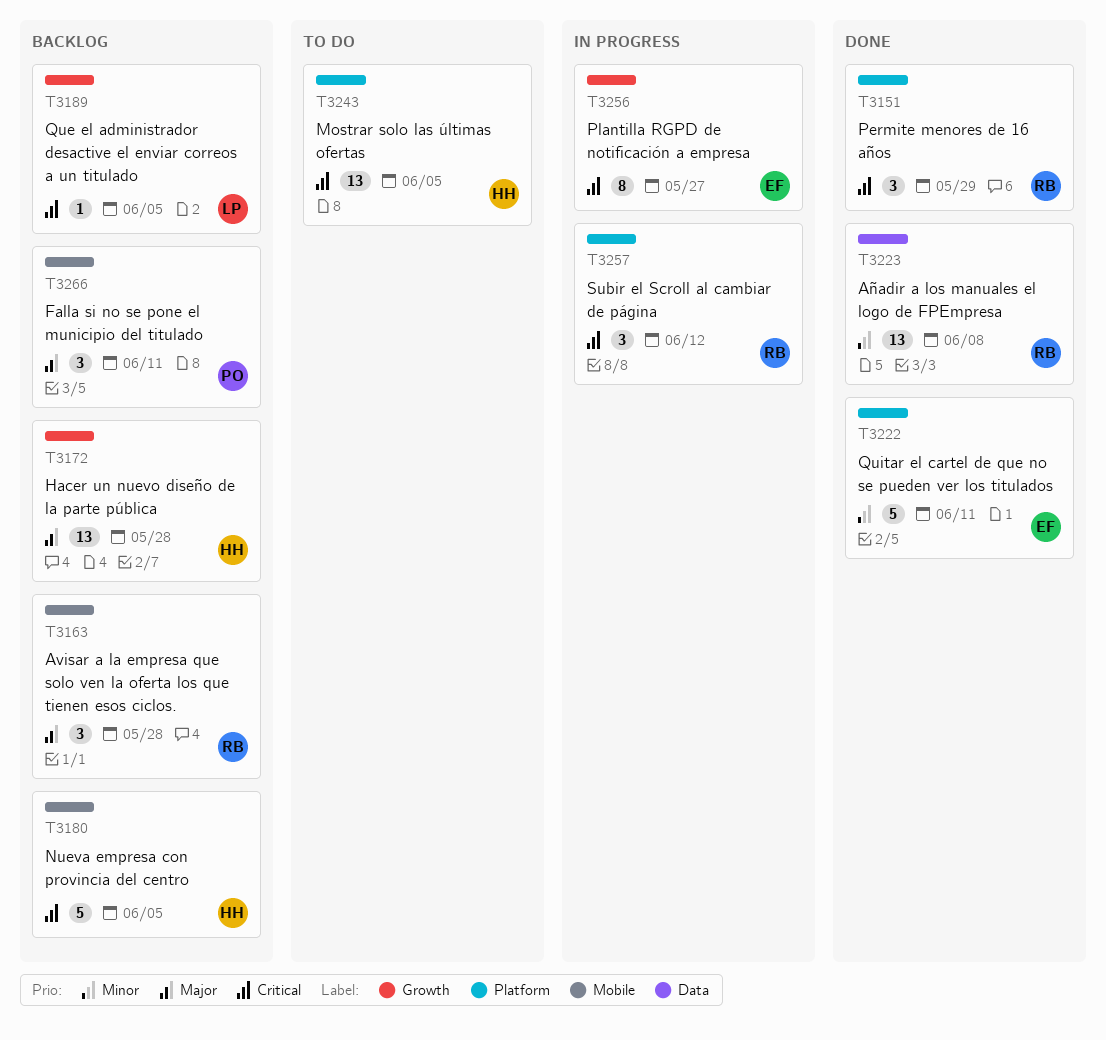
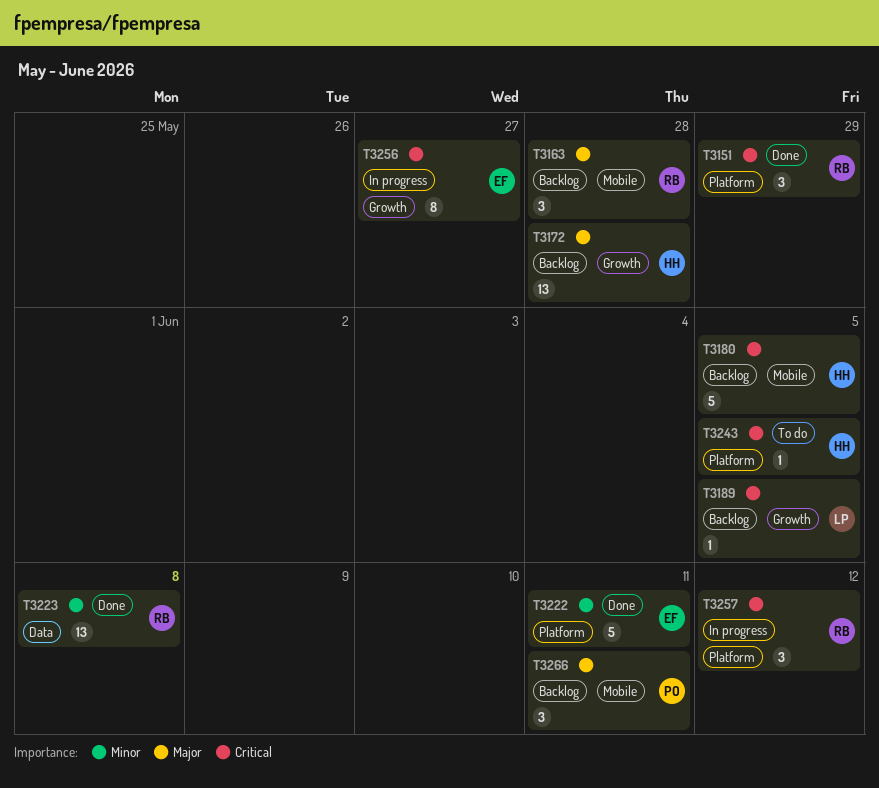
T3243, estimate: 13 -> 1

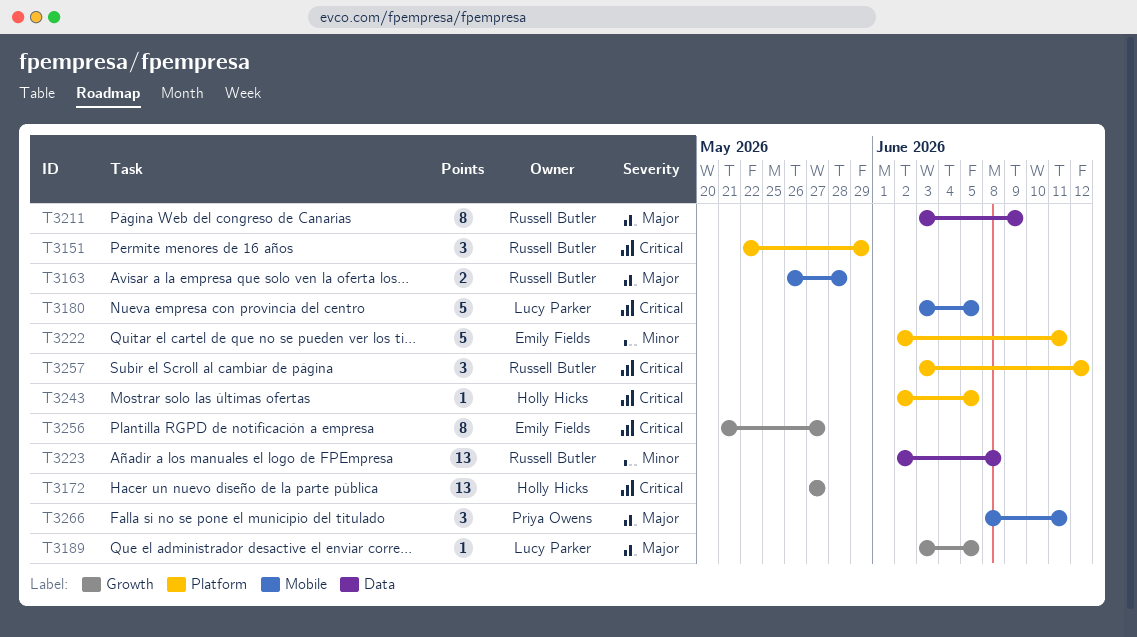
T3163, estimate: 3 -> 2
T3172, priority: Major -> Critical
T3172, due: May 28 -> May 27
T3180, owner: Holly Hicks -> Lucy Parker
T3189, priority: Critical -> Major
T3211: none -> present

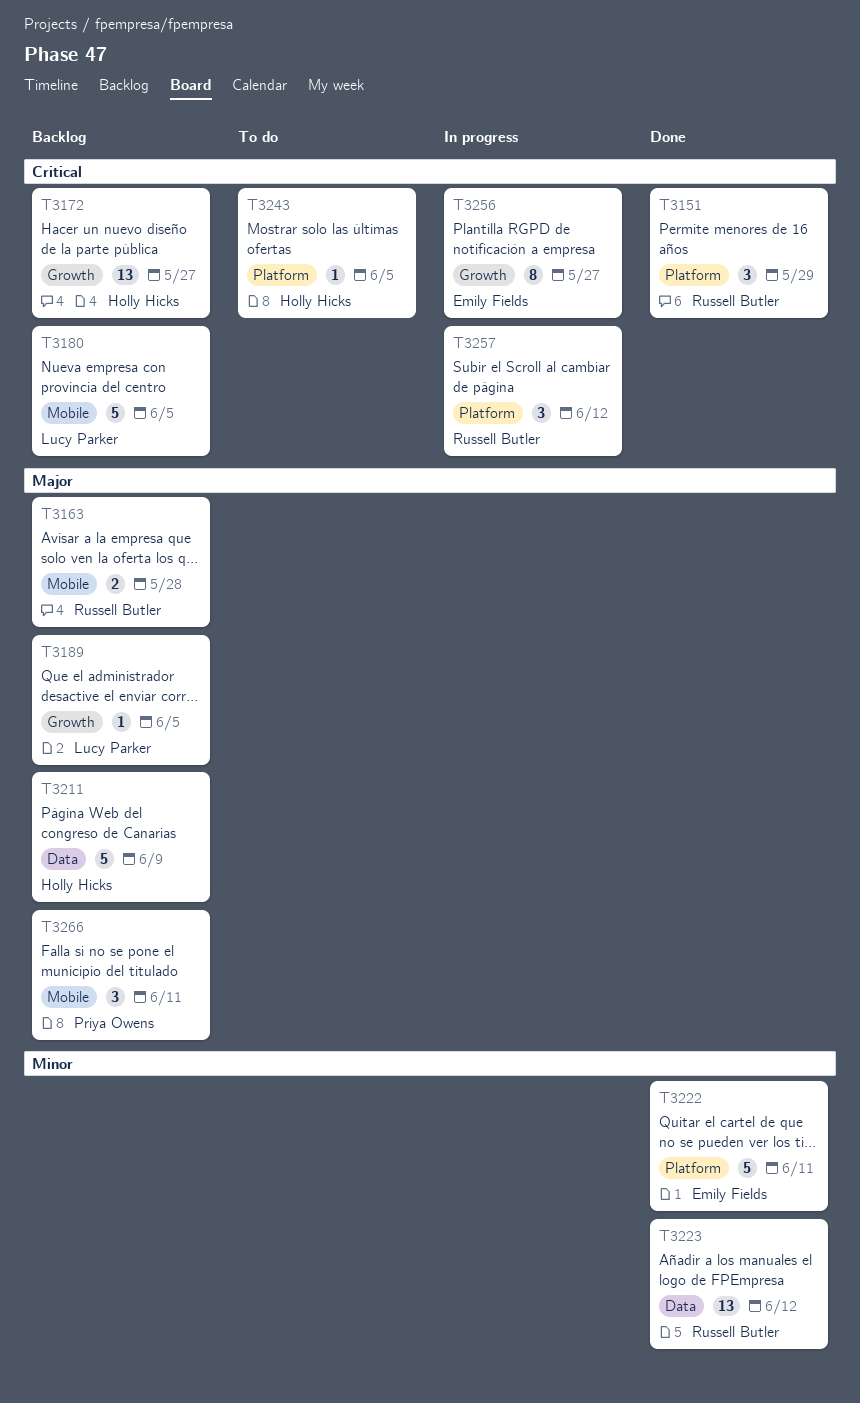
T3211, owner: Russell Butler -> Holly Hicks
T3211, estimate: 8 -> 5
T3223, due: Jun 8 -> Jun 12

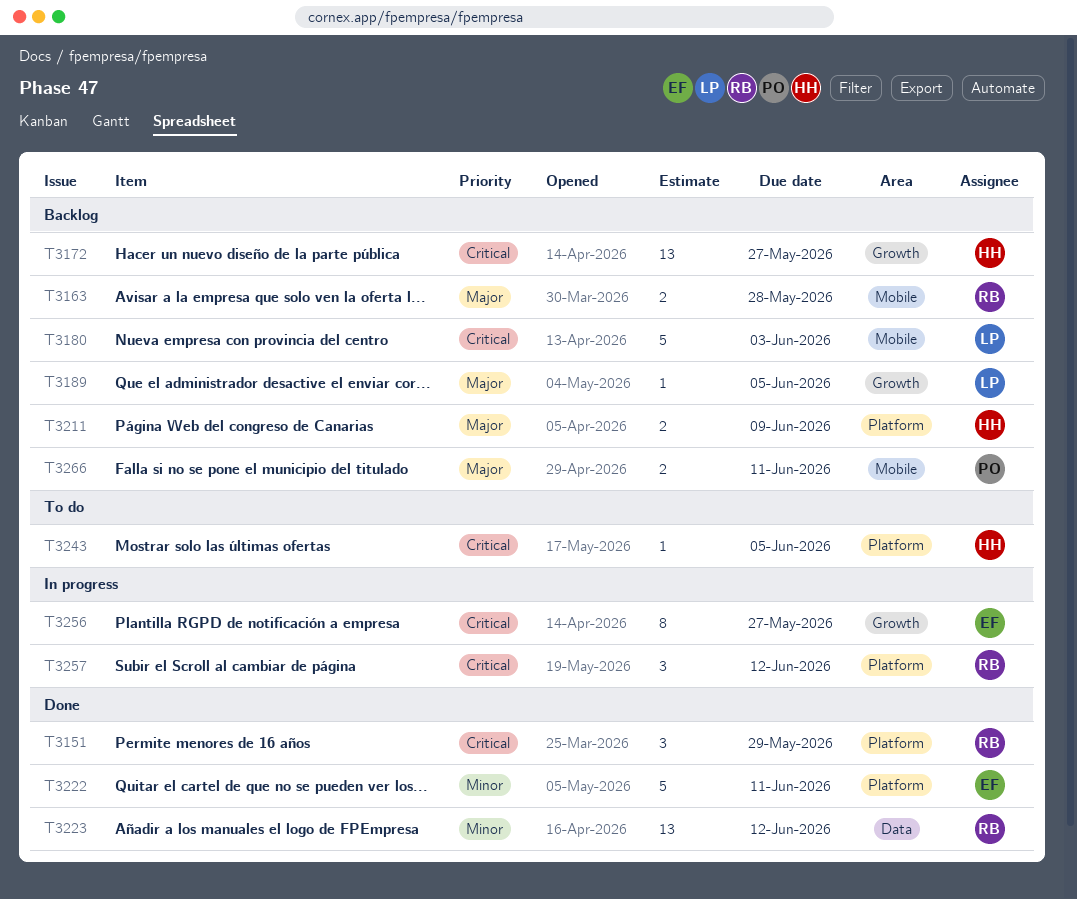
T3180, due: Jun 5 -> Jun 3
T3211, label: Data -> Platform
T3211, estimate: 5 -> 2
T3266, estimate: 3 -> 2

